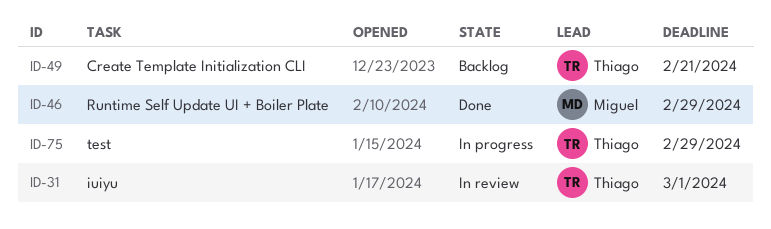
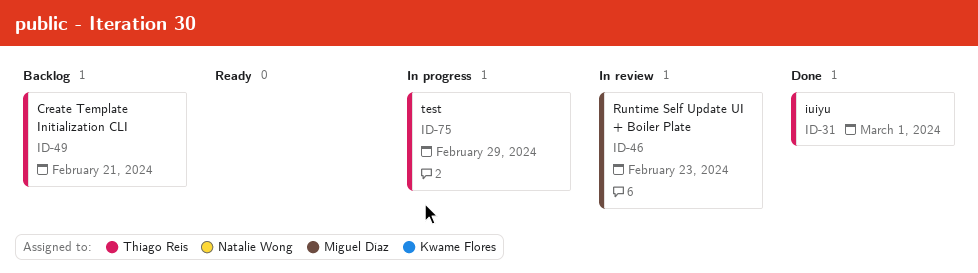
ID-31, status: In review -> Done
ID-46, status: Done -> In review
ID-46, due: Feb 29 -> Feb 23

